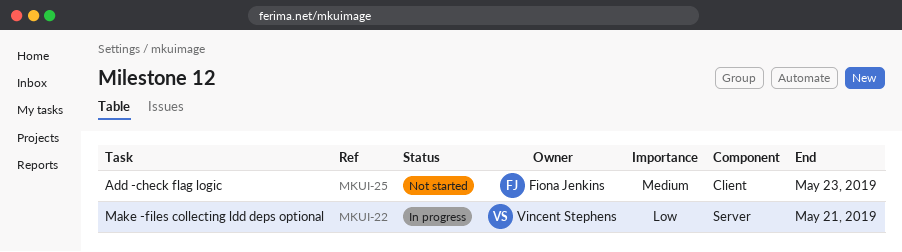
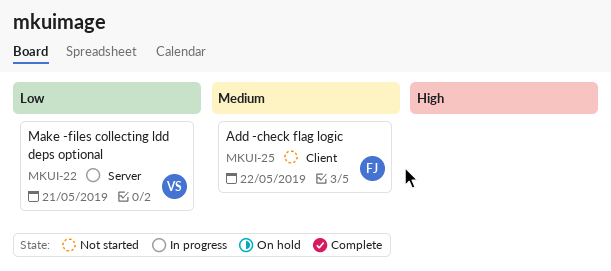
MKUI-25, due: May 23 -> May 22

